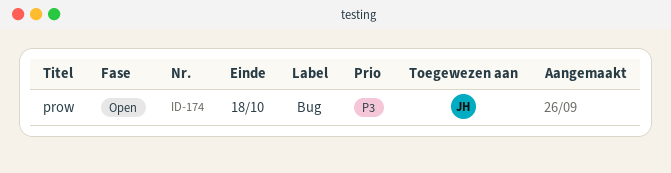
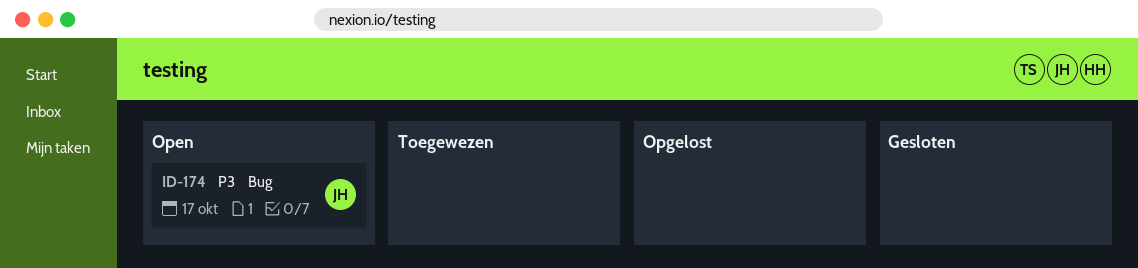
ID-174, due: Oct 18 -> Oct 17

